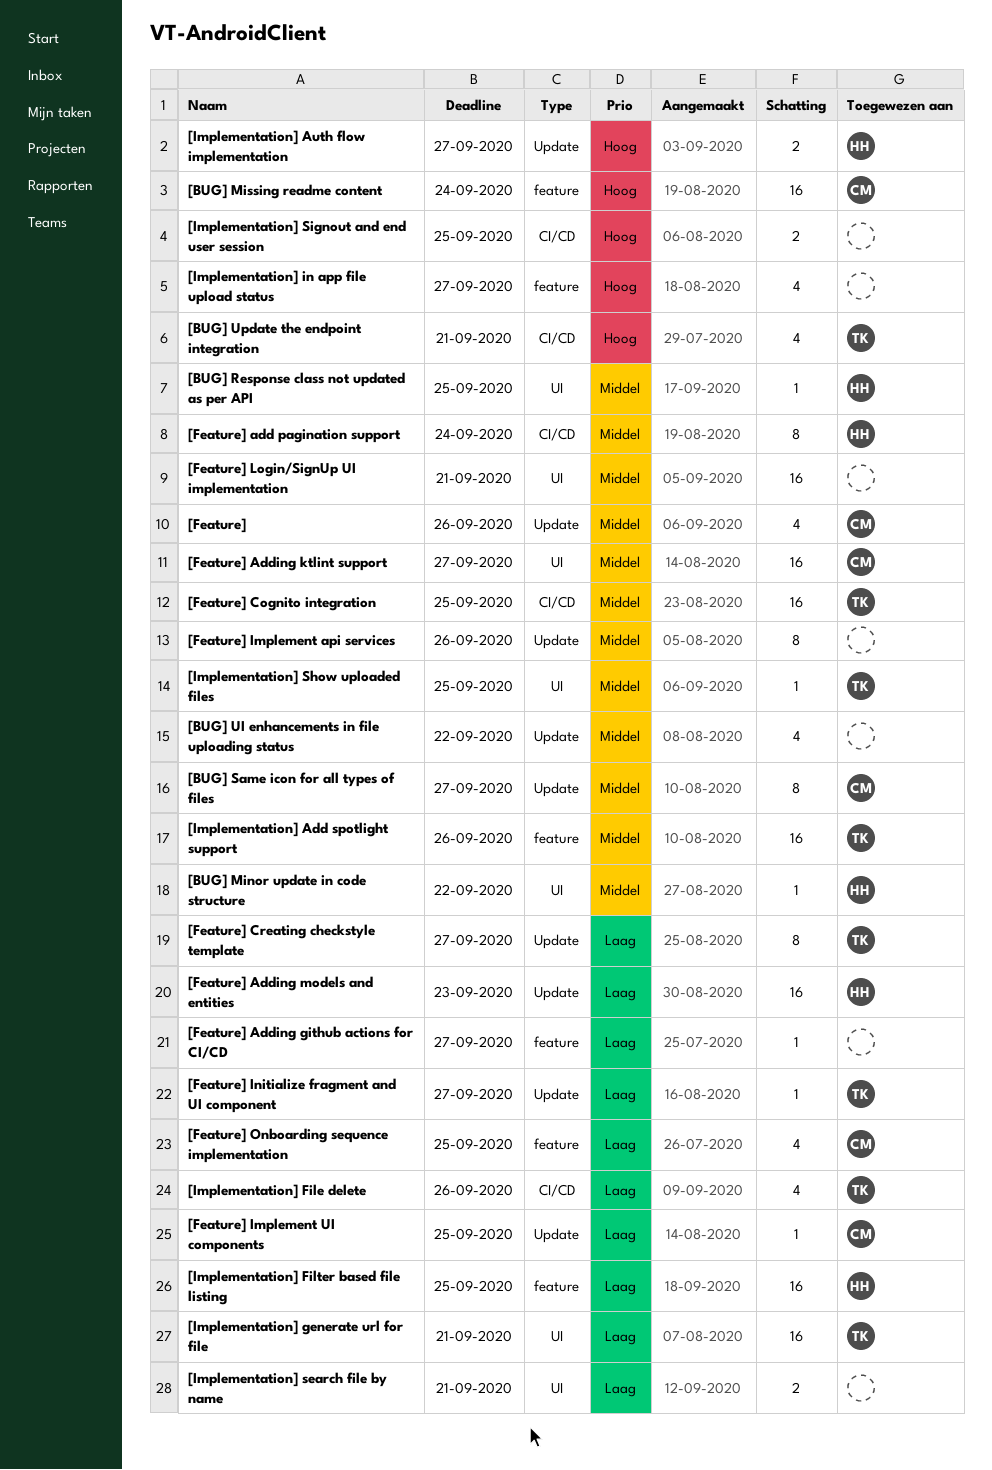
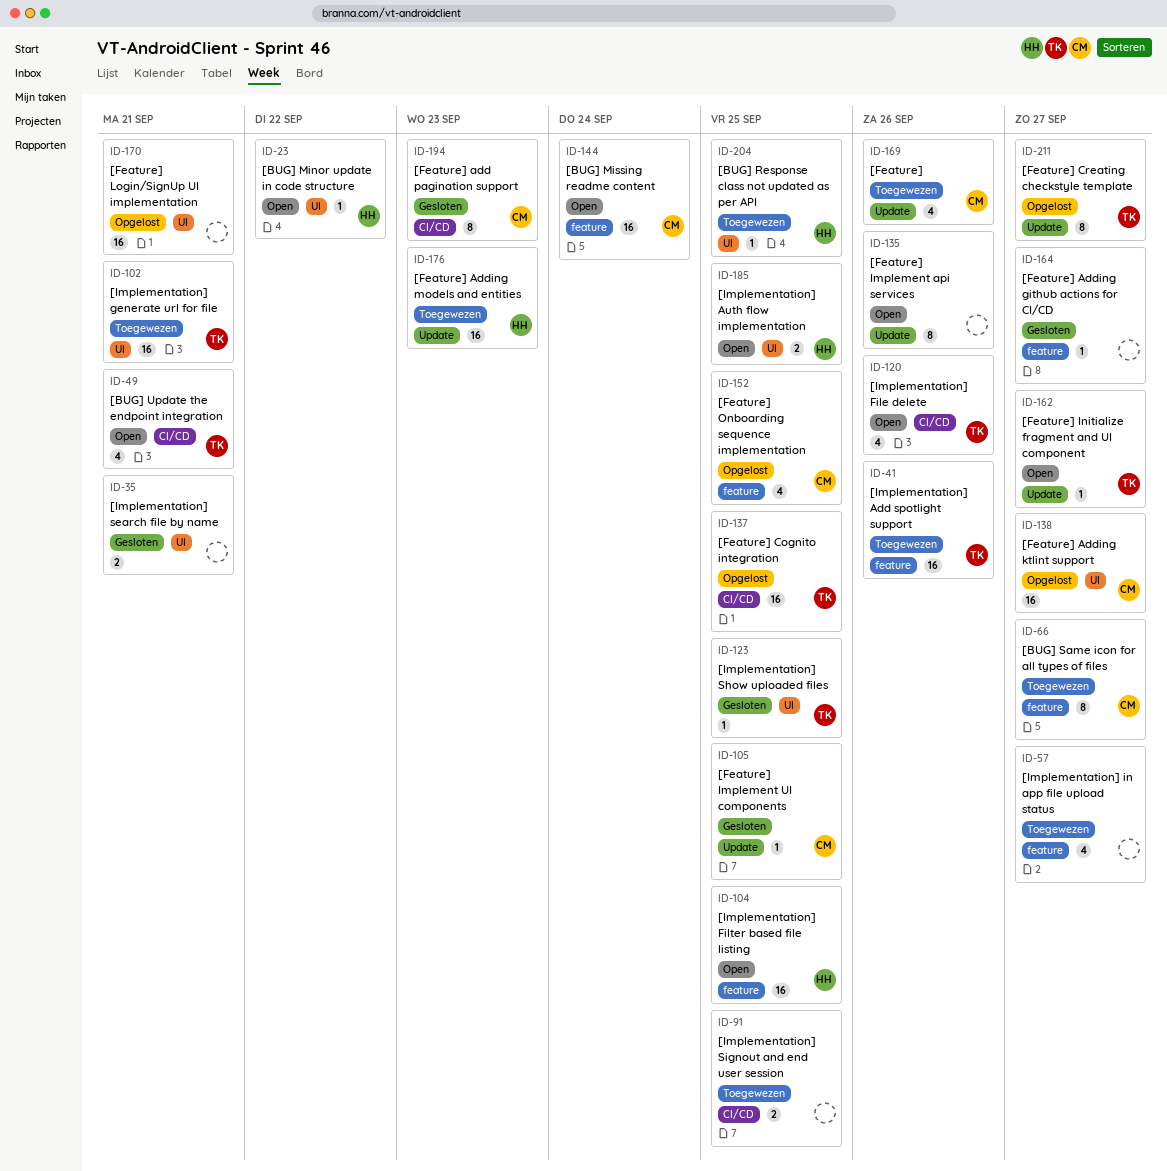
[BUG] Same icon for all types of files, label: Update -> feature
[BUG] UI enhancements in file uploading status: present -> none
[Feature] add pagination support, owner: HH -> CM
[Feature] add pagination support, due: Sep 24 -> Sep 23
[Implementation] Auth flow implementation, label: Update -> UI
[Implementation] Auth flow implementation, due: Sep 27 -> Sep 25

